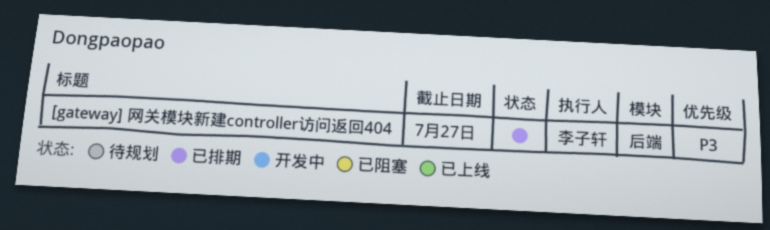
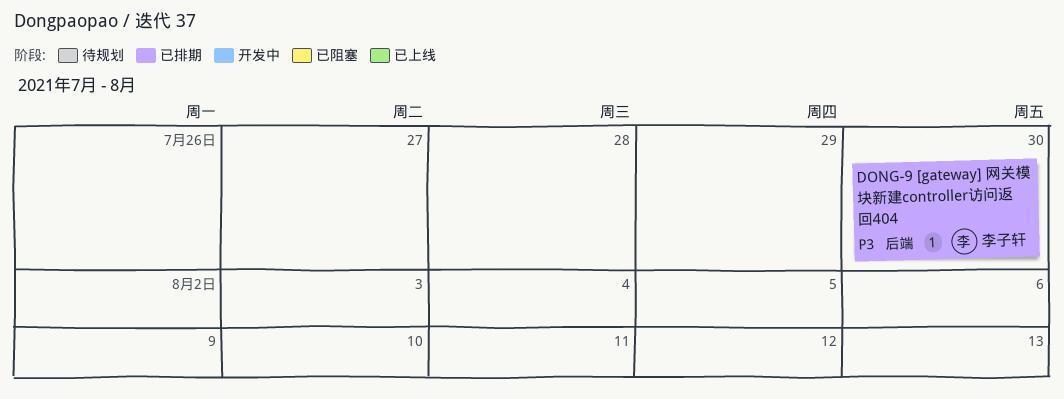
[gateway] 网关模块新建controller访问返回404, due: Jul 27 -> Jul 30

